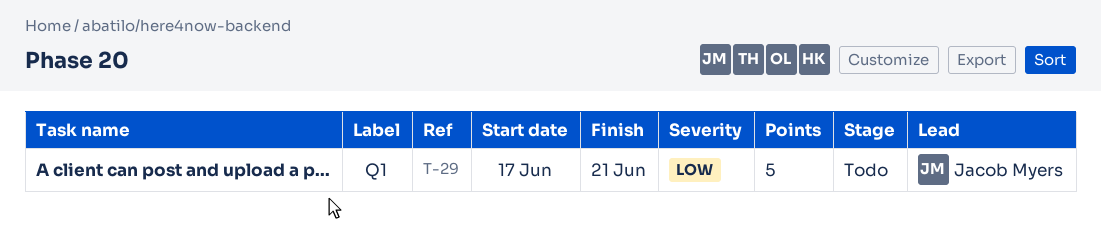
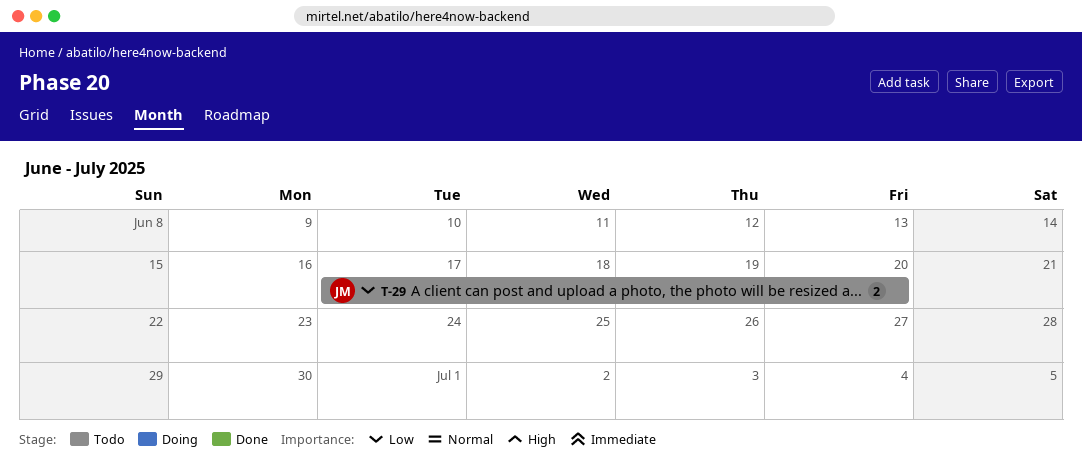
T-29, estimate: 5 -> 2
T-29, due: Jun 21 -> Jun 20

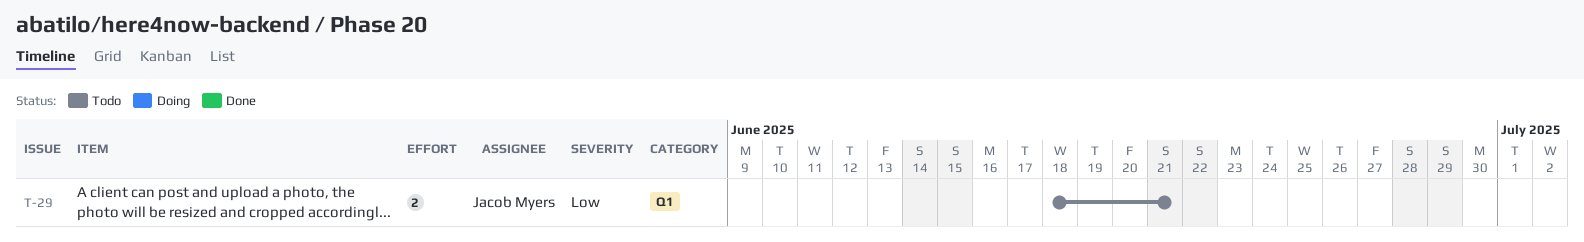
T-29, start: Jun 17 -> Jun 18
T-29, due: Jun 20 -> Jun 21

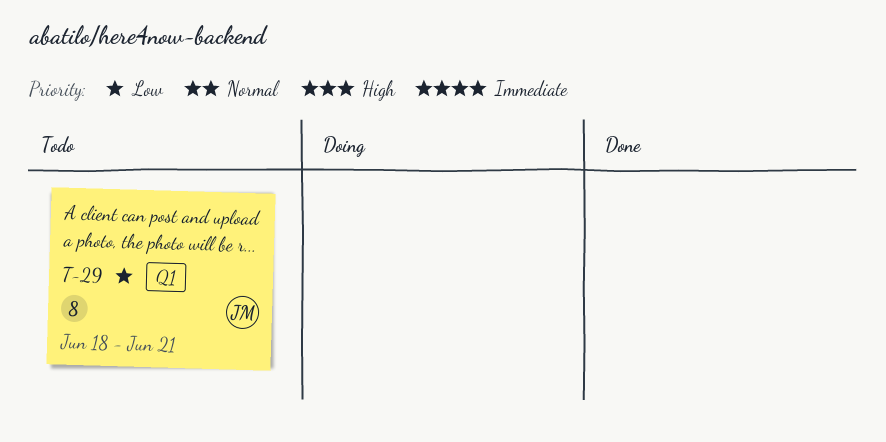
T-29, estimate: 2 -> 8

